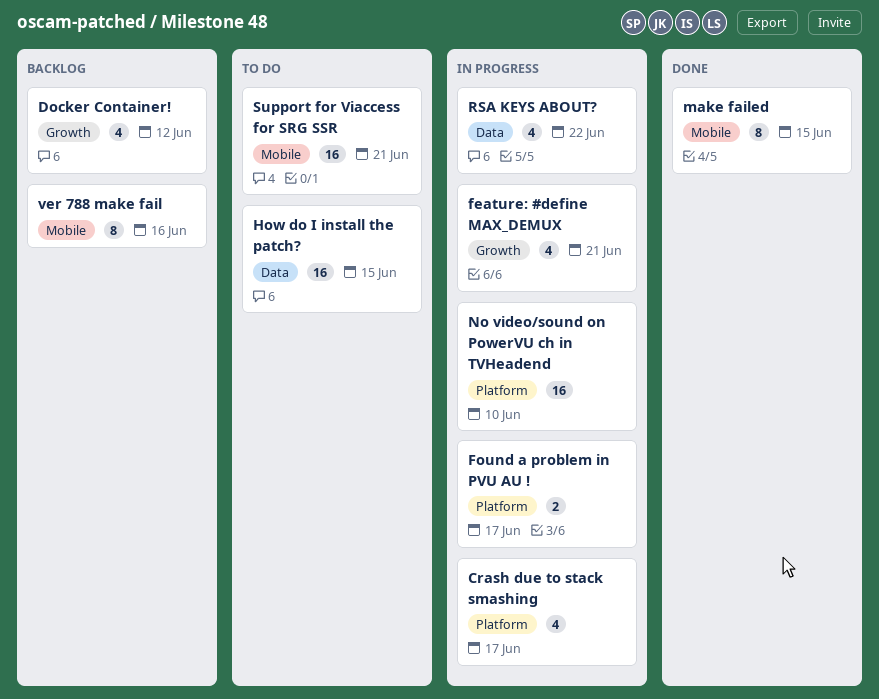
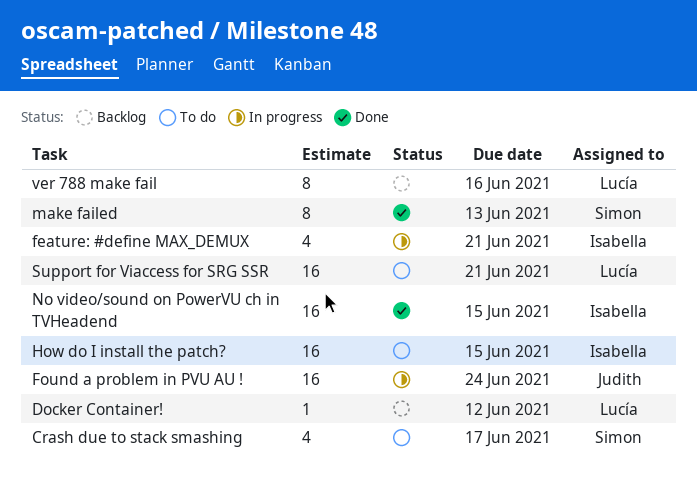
Crash due to stack smashing, status: In progress -> To do
Docker Container!, estimate: 4 -> 1
Found a problem in PVU AU !, estimate: 2 -> 16
Found a problem in PVU AU !, due: Jun 17 -> Jun 24
make failed, due: Jun 15 -> Jun 13
No video/sound on PowerVU ch in TVHeadend, status: In progress -> Done
No video/sound on PowerVU ch in TVHeadend, due: Jun 10 -> Jun 15
RSA KEYS ABOUT?: present -> none

